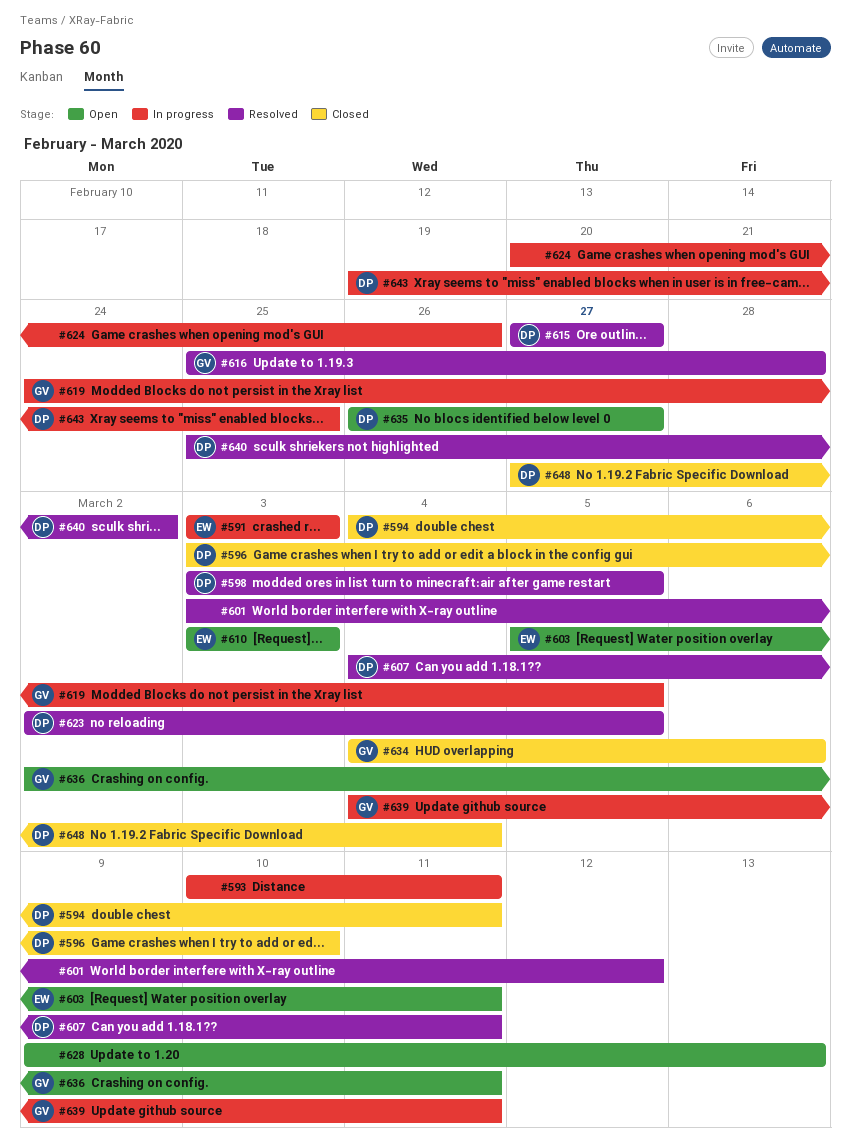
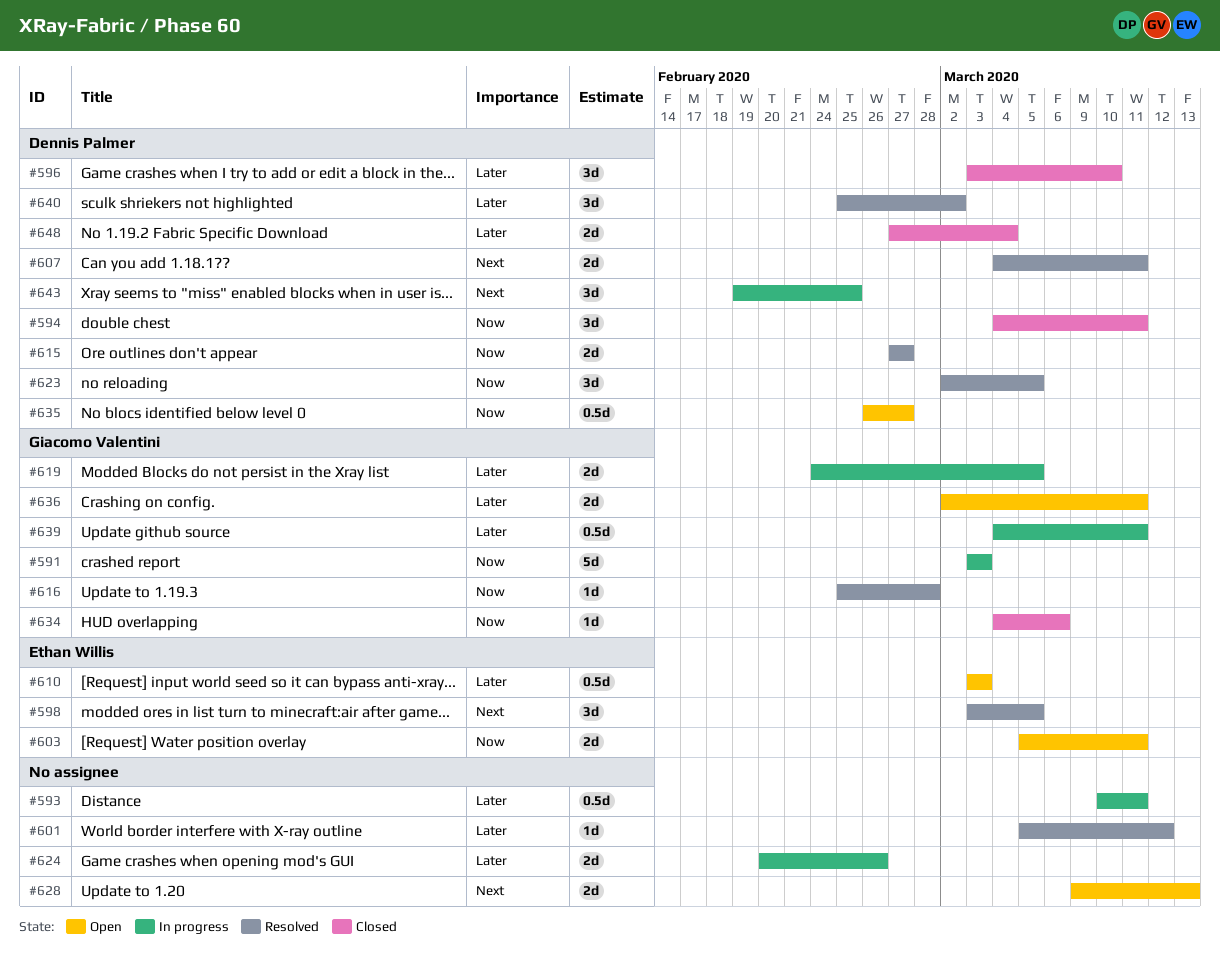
#591, owner: Ethan Willis -> Giacomo Valentini
#598, owner: Dennis Palmer -> Ethan Willis
#601, start: Mar 3 -> Mar 5

